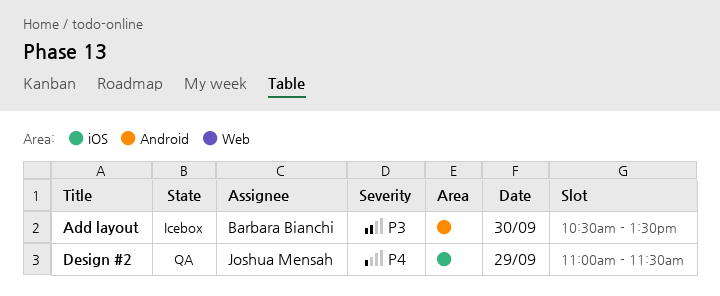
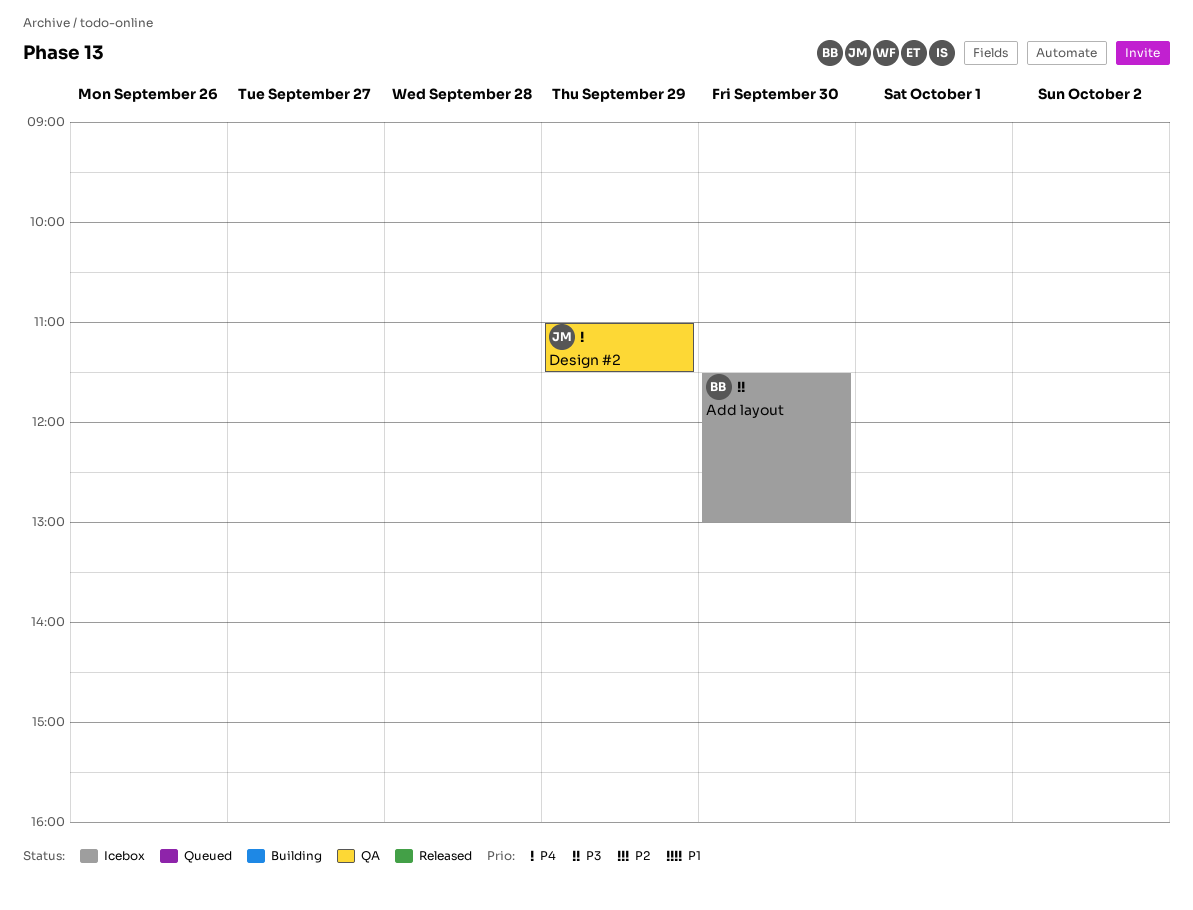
Add layout, begins: 10:30 -> 11:30
Add layout, ends: 13:30 -> 13:00

